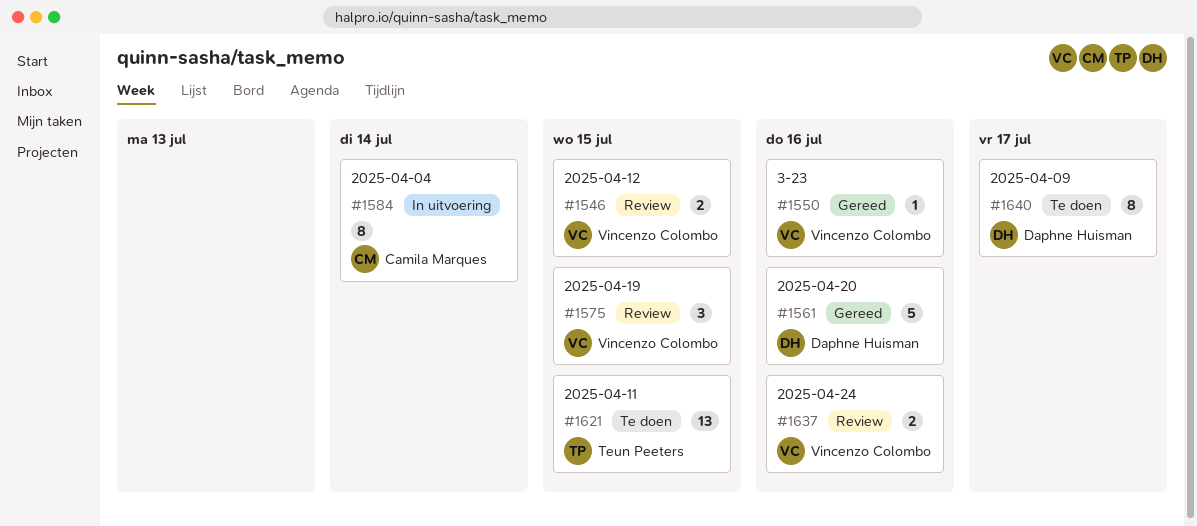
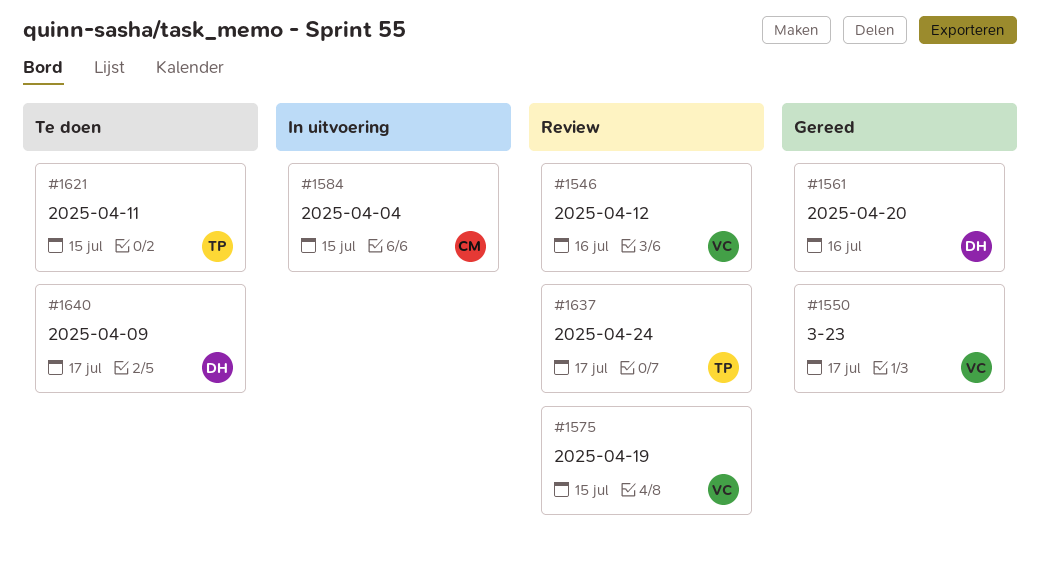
#1546, due: Jul 15 -> Jul 16
#1550, due: Jul 16 -> Jul 17
#1584, due: Jul 14 -> Jul 15
#1637, owner: Vincenzo Colombo -> Teun Peeters
#1637, due: Jul 16 -> Jul 17

